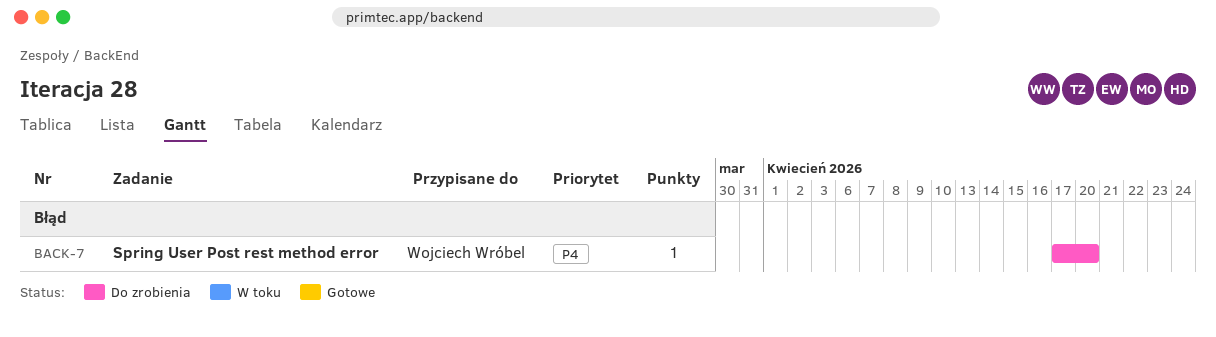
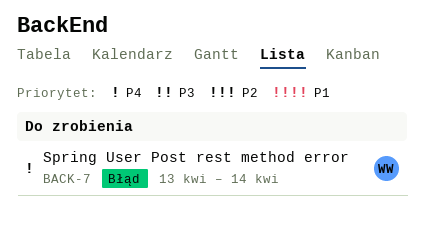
BACK-7, start: Apr 17 -> Apr 13
BACK-7, due: Apr 20 -> Apr 14

